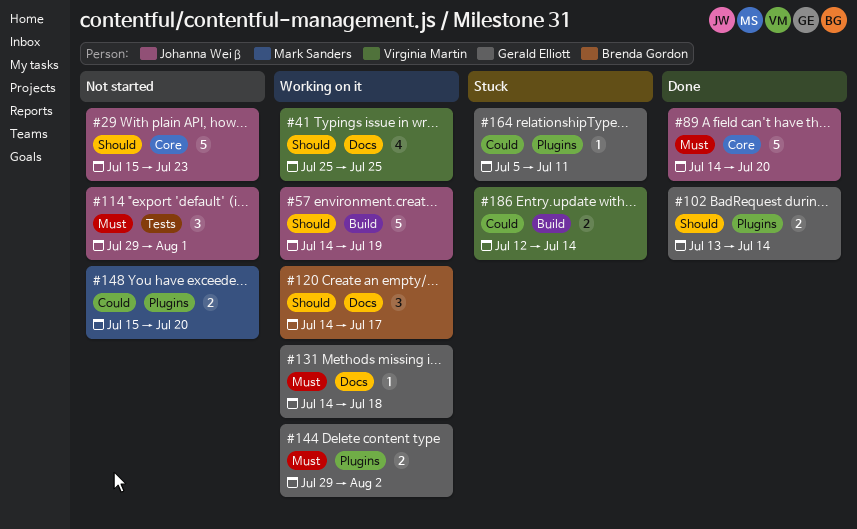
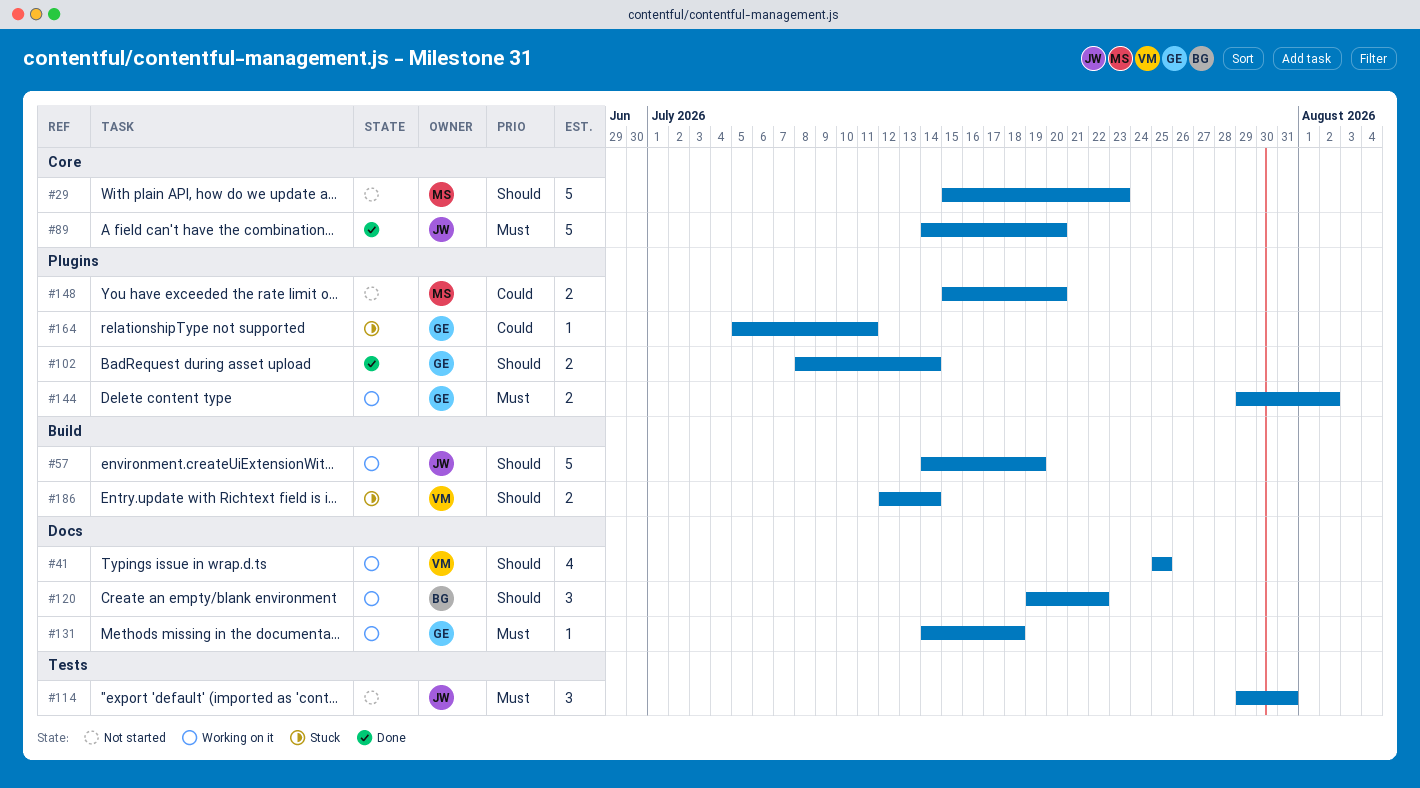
#29, owner: Johanna Weiß -> Mark Sanders
#102, start: Jul 13 -> Jul 8
#114, due: Aug 1 -> Jul 31
#120, start: Jul 14 -> Jul 19
#120, due: Jul 17 -> Jul 22
#186, priority: Could -> Should

